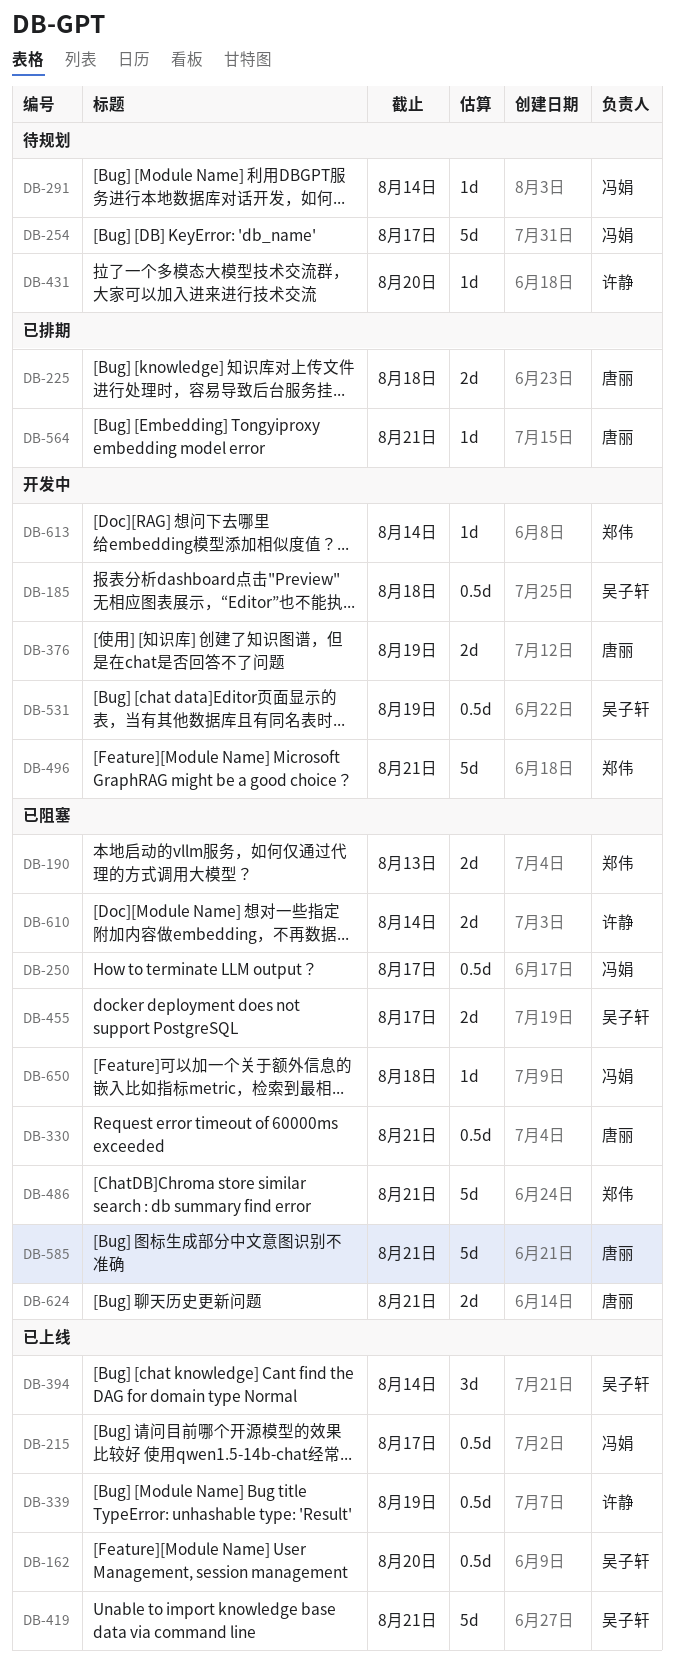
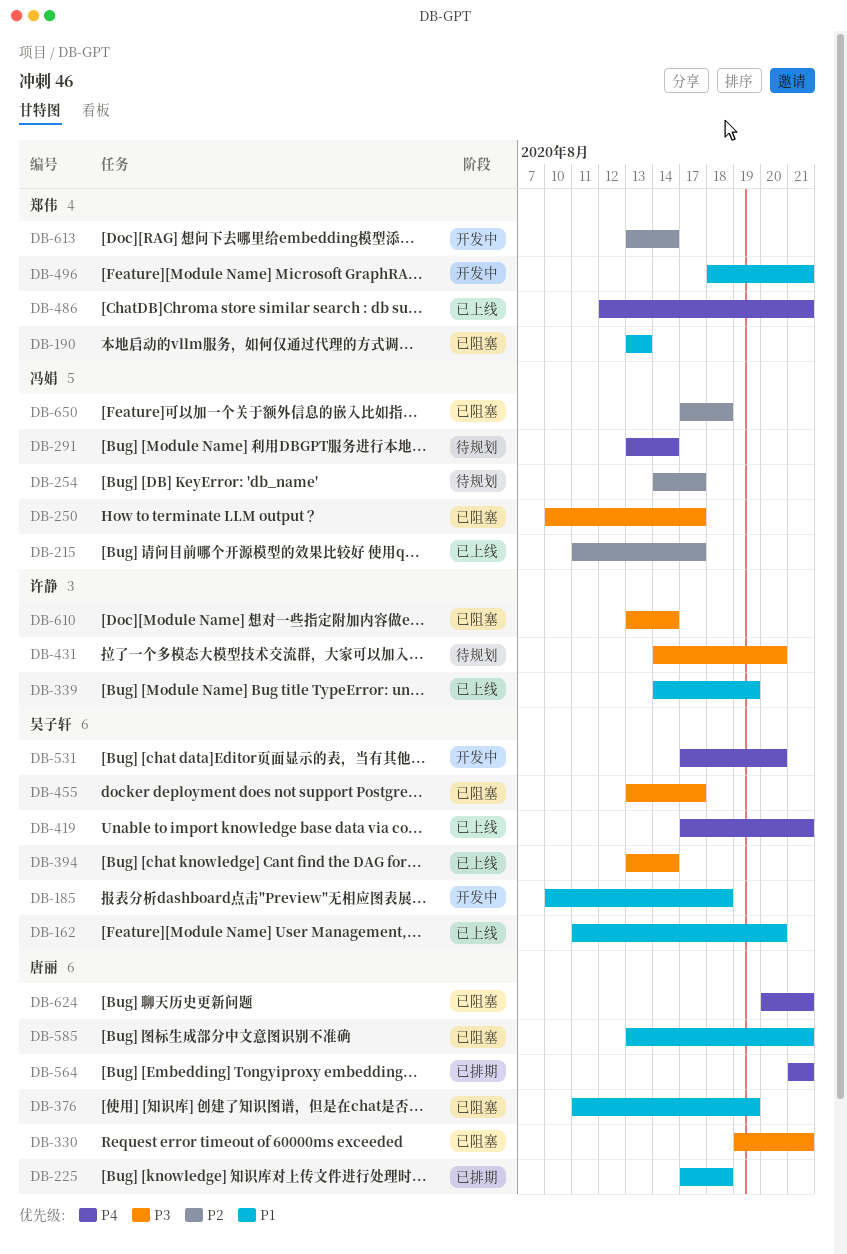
DB-376, status: 开发中 -> 已阻塞
DB-486, status: 已阻塞 -> 已上线
DB-531, due: Aug 19 -> Aug 20

